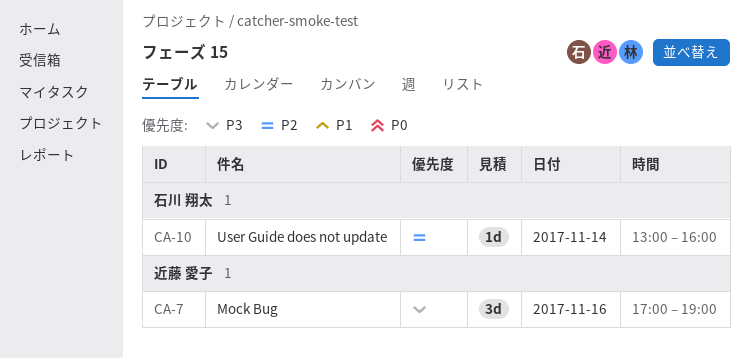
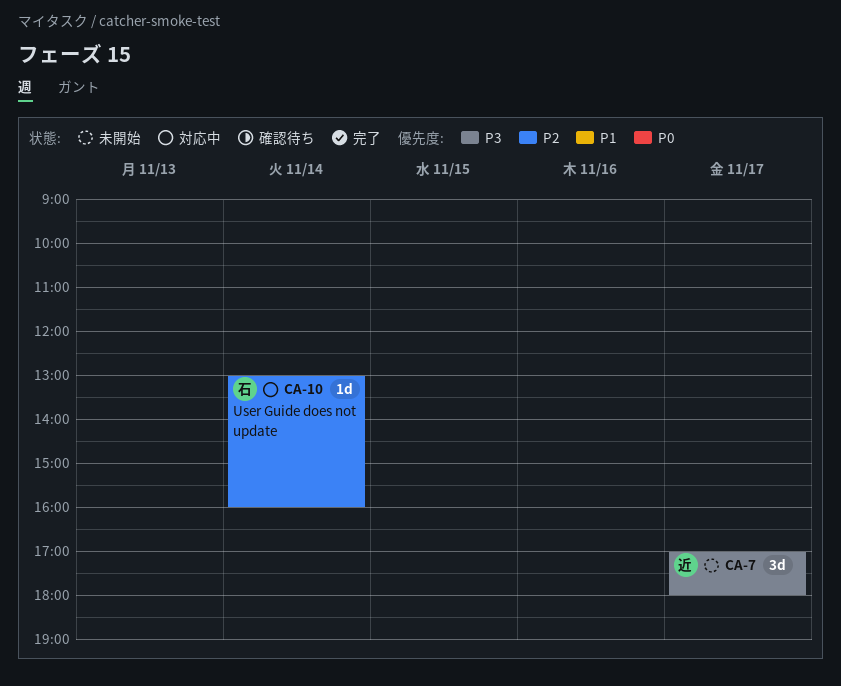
CA-7, day: Nov 16 -> Nov 17
CA-7, ends: 19:00 -> 18:00

